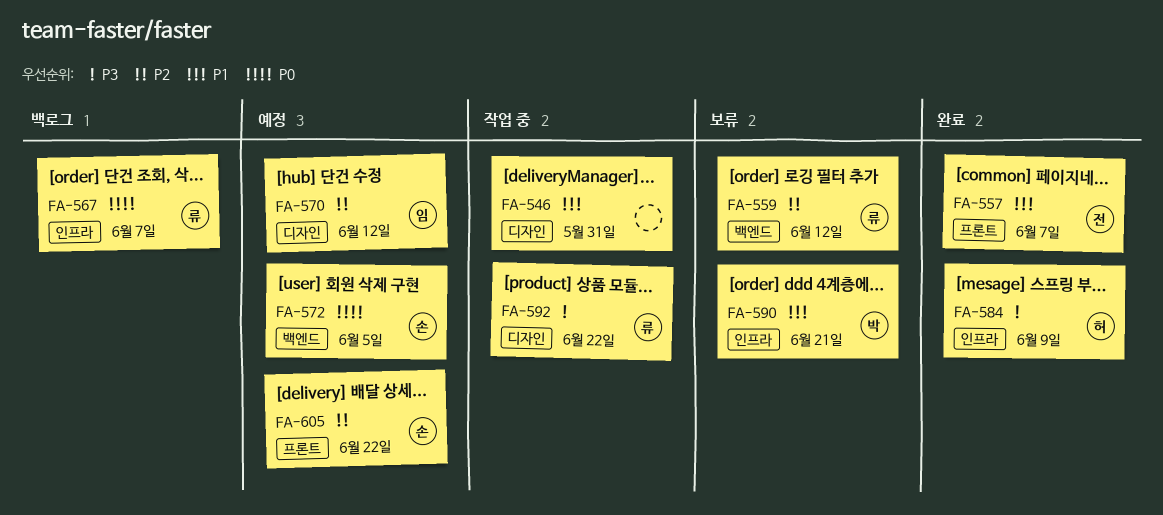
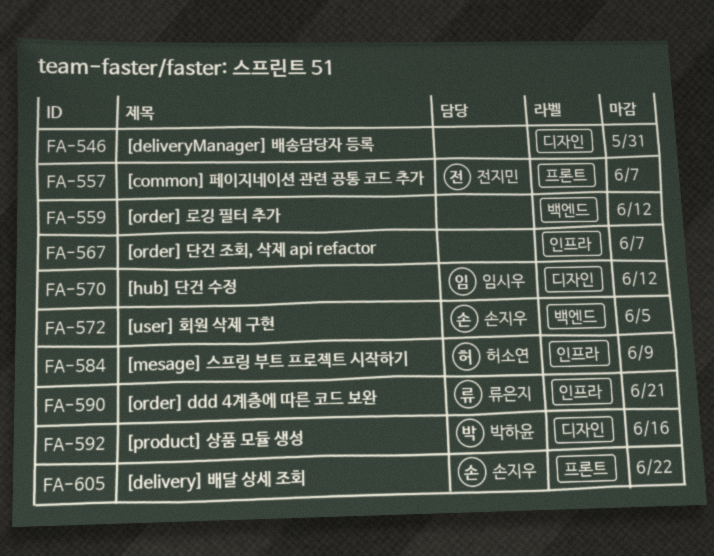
FA-559, owner: 류은지 -> none
FA-567, owner: 류은지 -> none
FA-590, owner: 박하윤 -> 류은지
FA-592, owner: 류은지 -> 박하윤
FA-592, due: Jun 22 -> Jun 16

